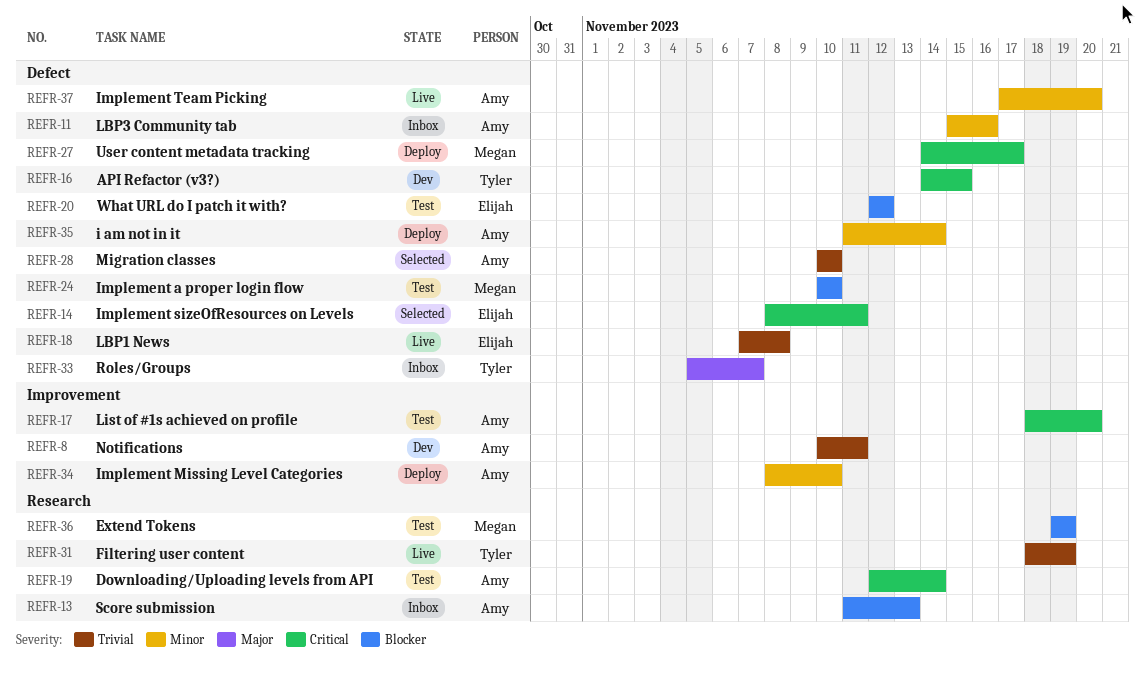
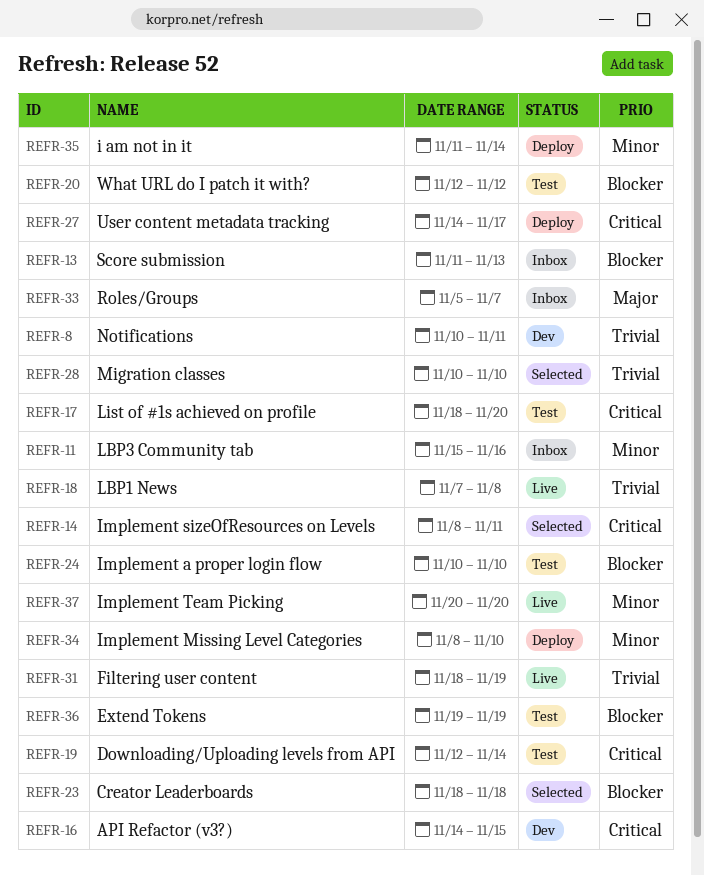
REFR-23: none -> present
REFR-37, start: Nov 17 -> Nov 20

